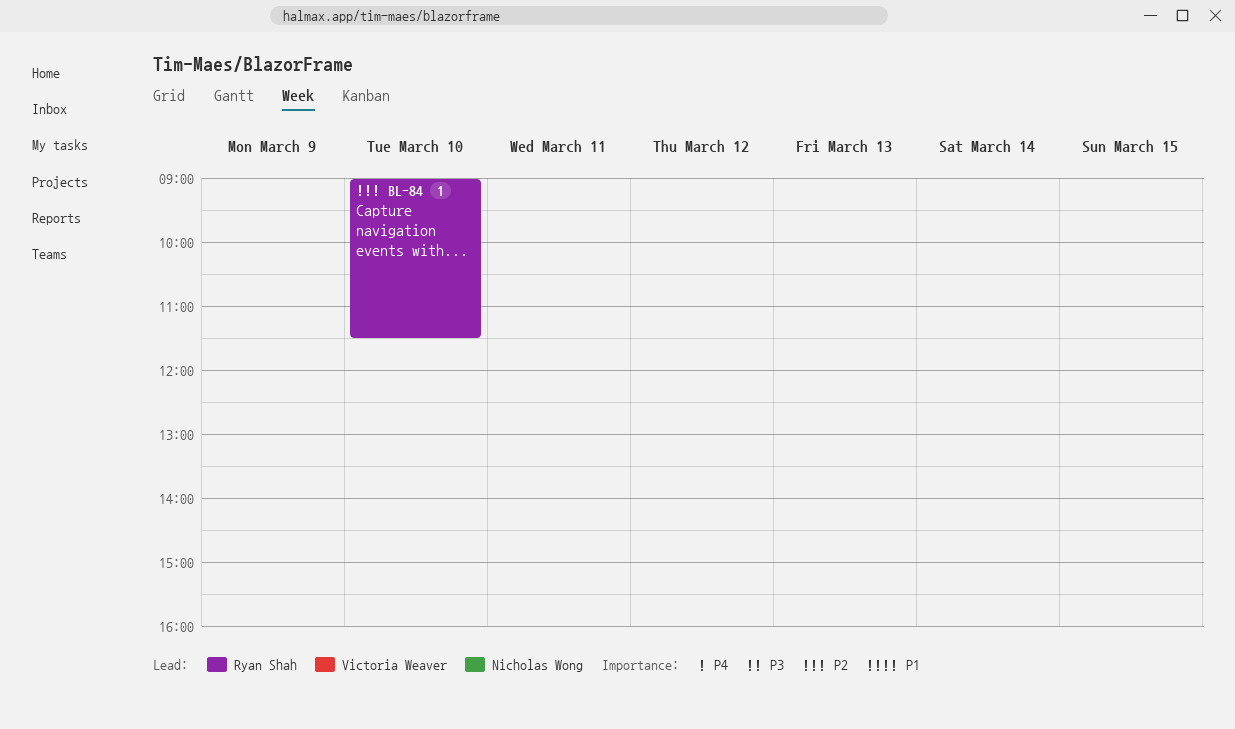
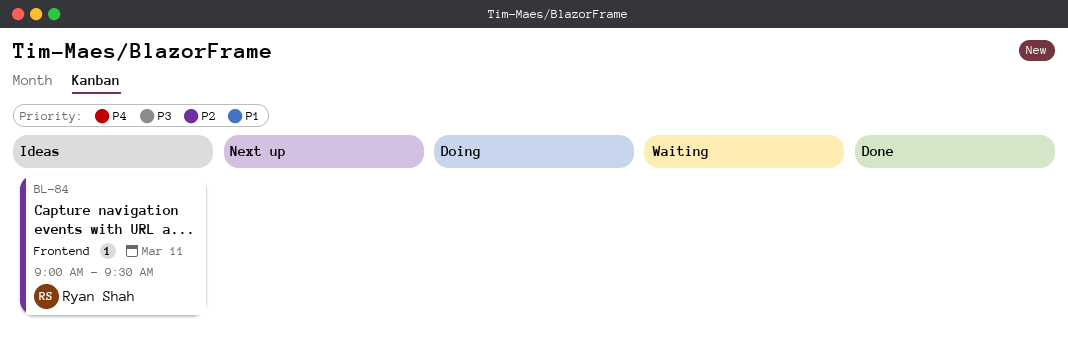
BL-84, day: Mar 10 -> Mar 11
BL-84, ends: 11:30 -> 09:30

